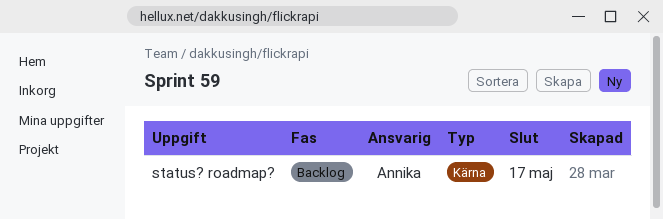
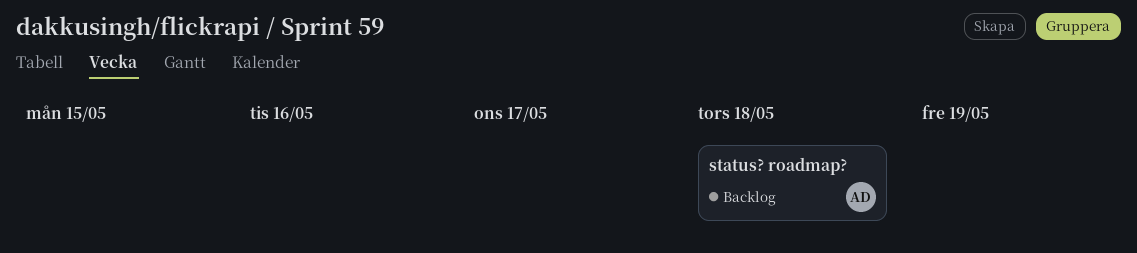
status? roadmap?, due: May 17 -> May 18

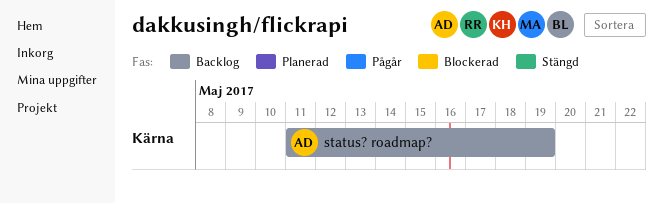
status? roadmap?, due: May 18 -> May 19

